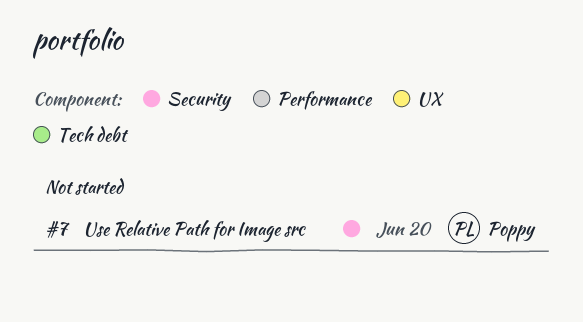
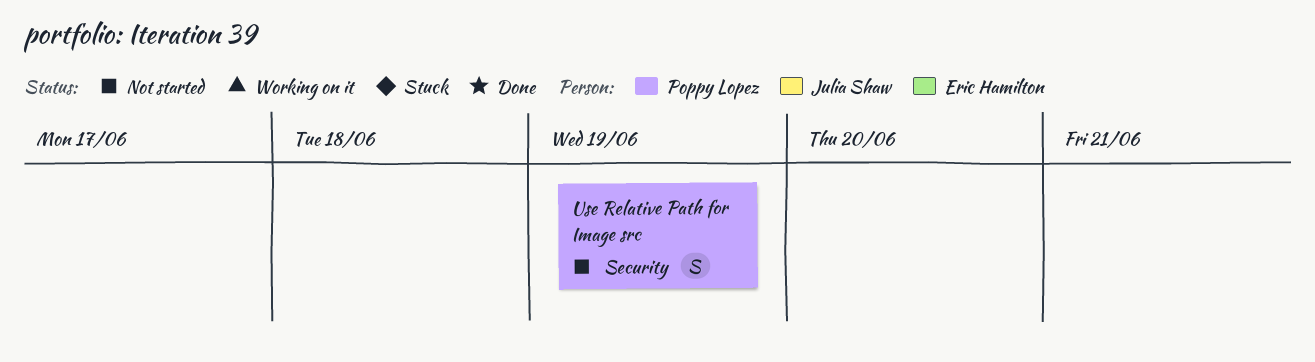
Use Relative Path for Image src, due: Jun 20 -> Jun 19

